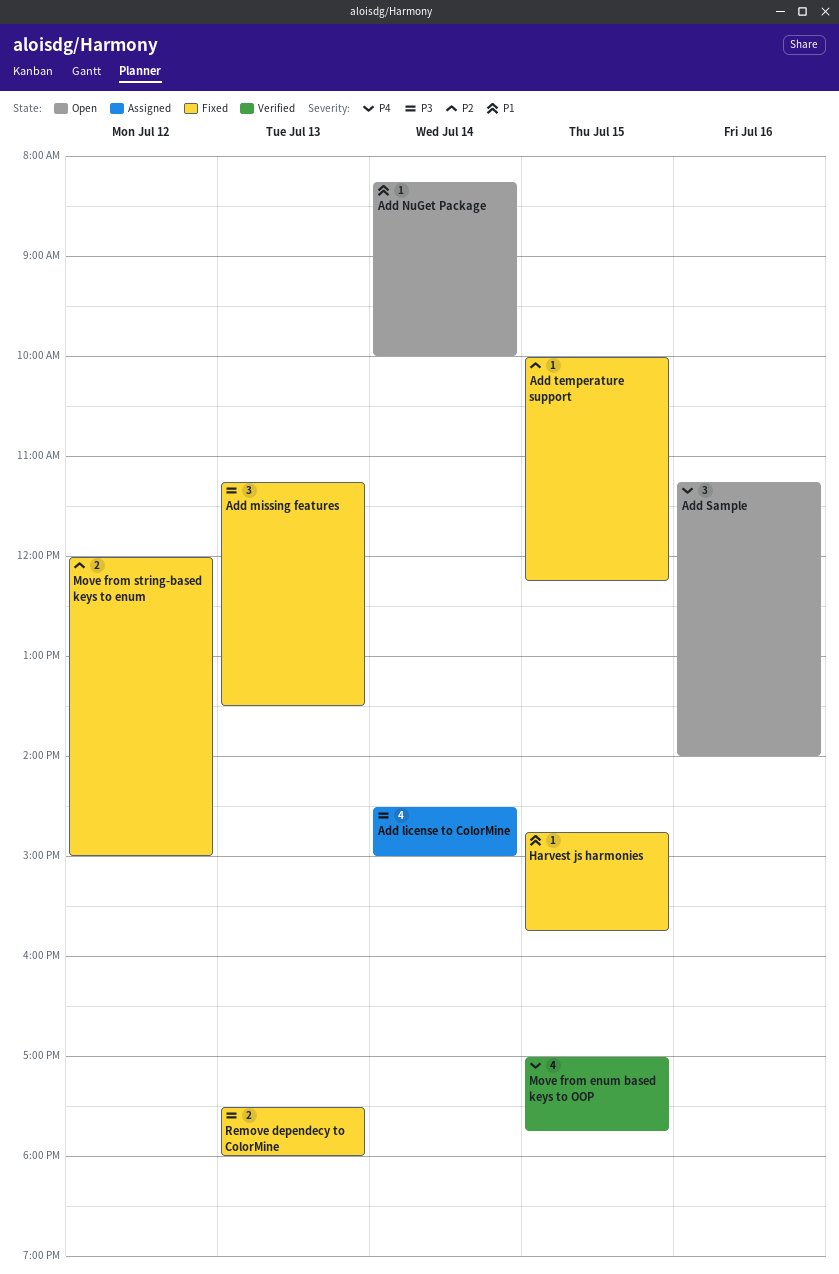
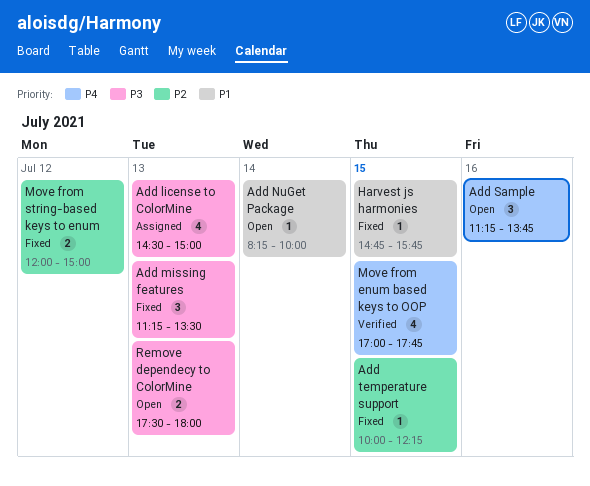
Add license to ColorMine, day: Jul 14 -> Jul 13
Add Sample, ends: 14:00 -> 13:45
Remove dependecy to ColorMine, status: Fixed -> Open

